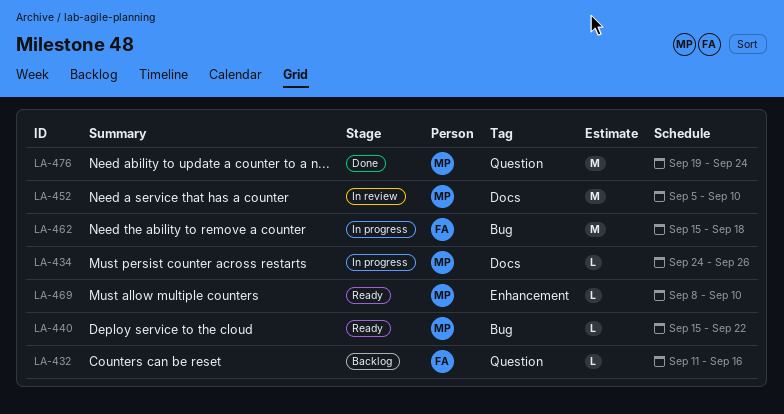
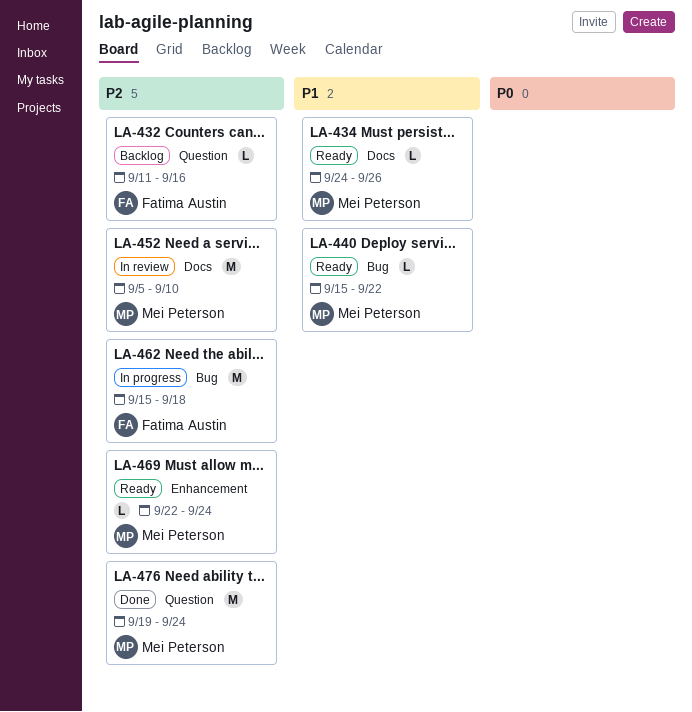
LA-434, status: In progress -> Ready
LA-469, start: Sep 8 -> Sep 22
LA-469, due: Sep 10 -> Sep 24

